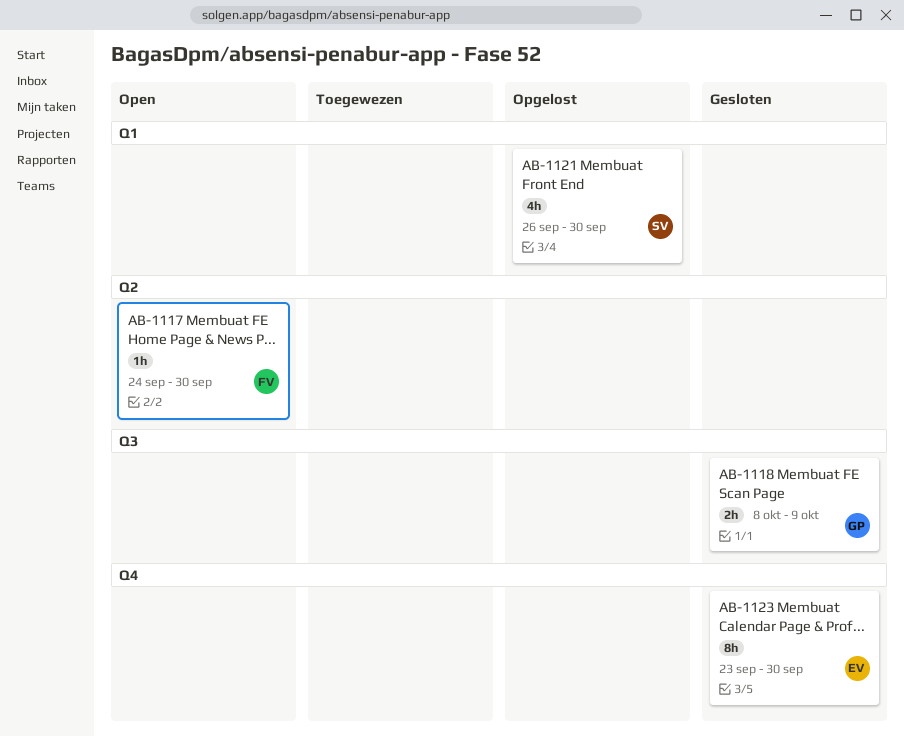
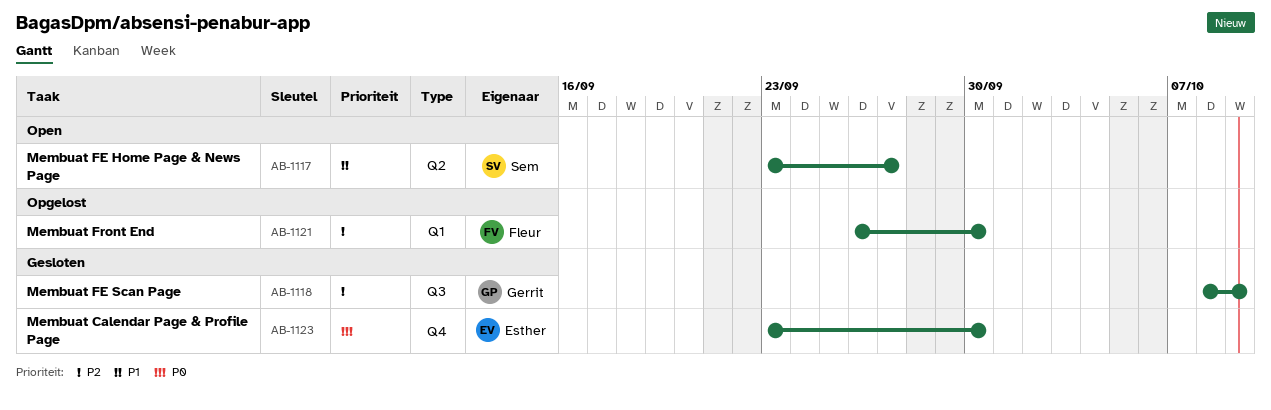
AB-1117, owner: Fleur -> Sem
AB-1117, start: Sep 24 -> Sep 23
AB-1117, due: Sep 30 -> Sep 27
AB-1121, owner: Sem -> Fleur

